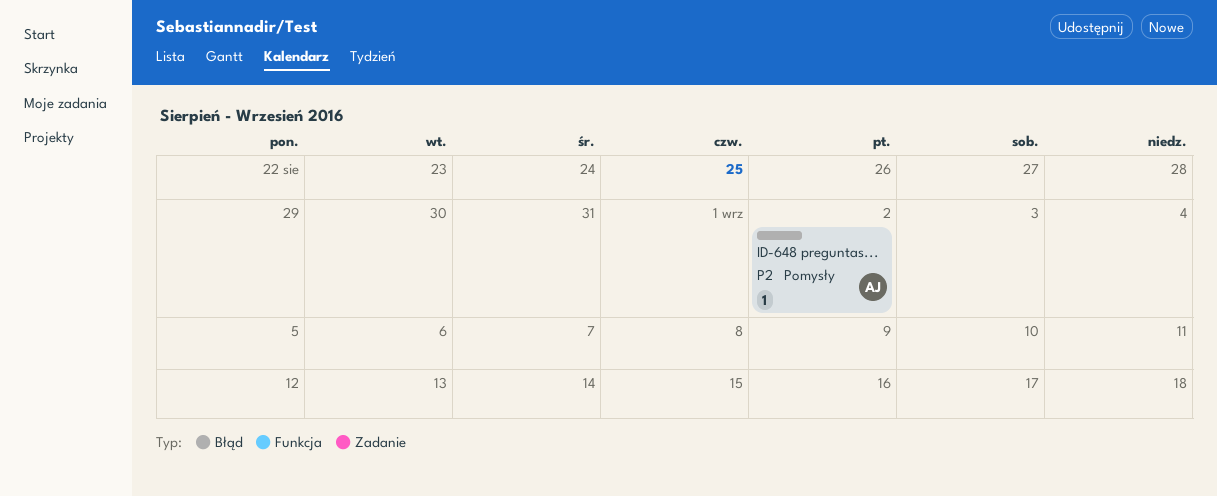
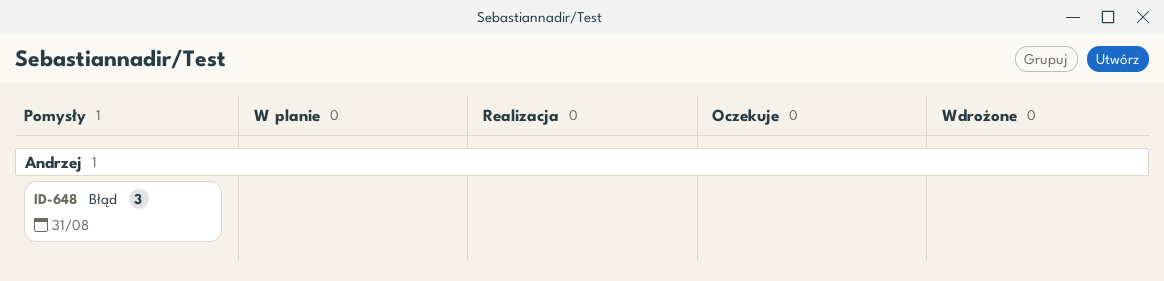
ID-648, estimate: 1 -> 3
ID-648, due: Sep 2 -> Aug 31

